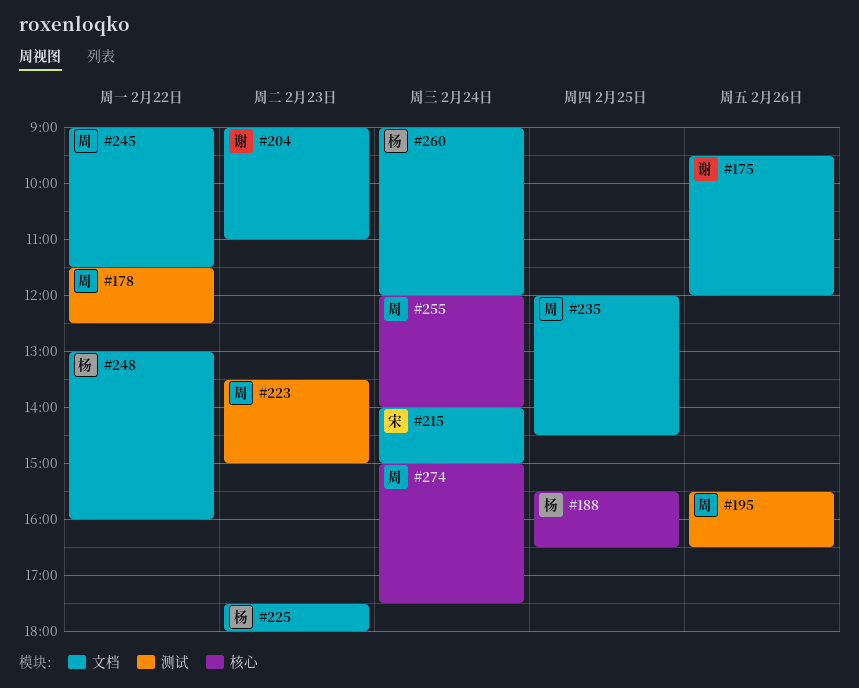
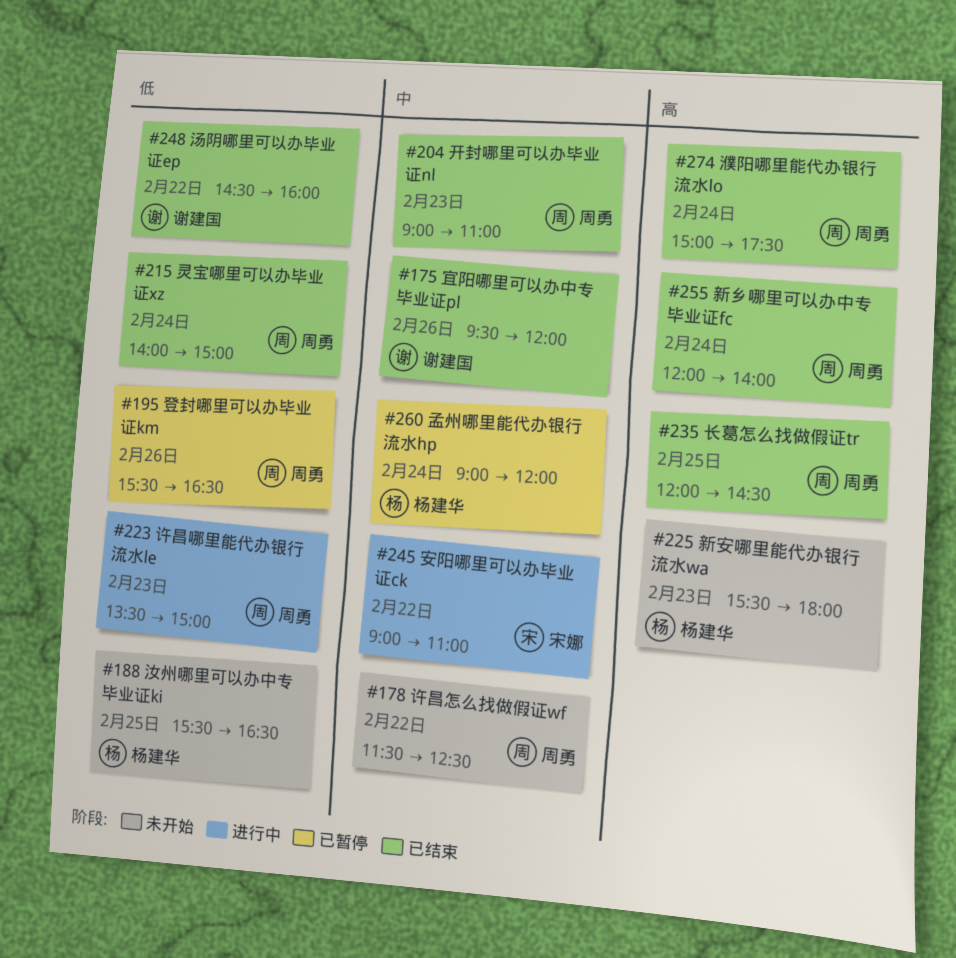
#204, owner: 谢建国 -> 周勇
#215, owner: 宋娜 -> 周勇
#225, begins: 17:30 -> 15:30
#245, owner: 周勇 -> 宋娜
#245, ends: 11:30 -> 11:00
#248, owner: 杨建华 -> 谢建国
#248, begins: 13:00 -> 14:30

